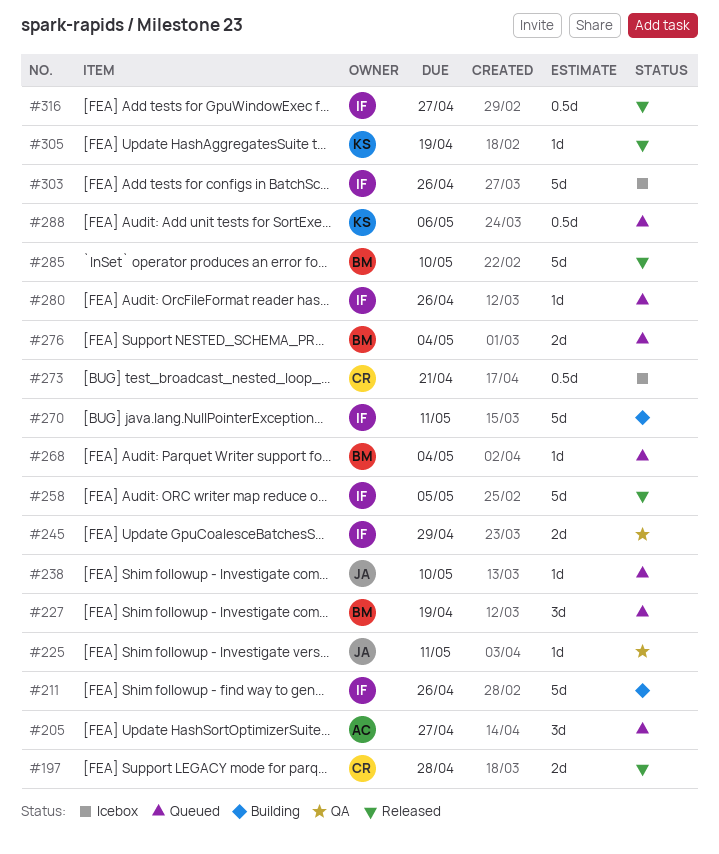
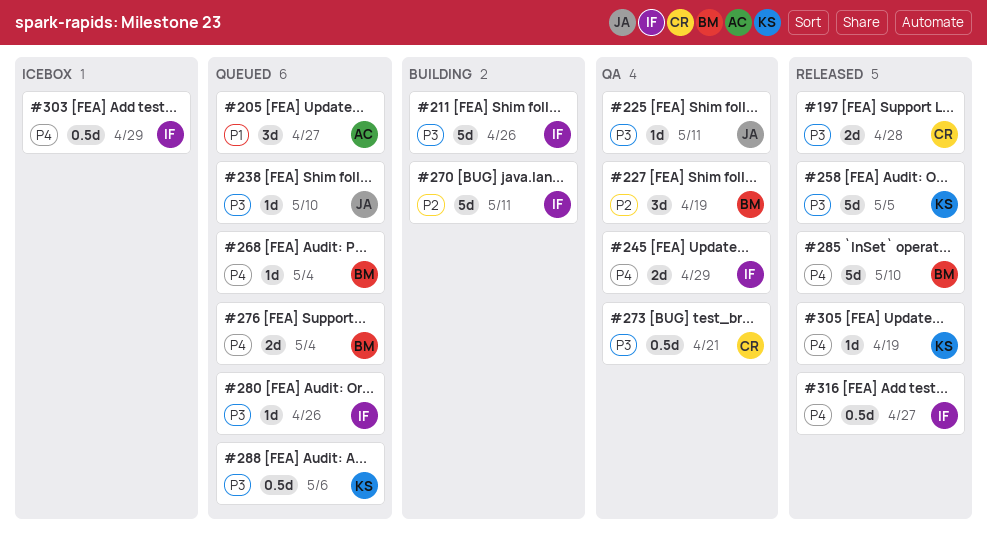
#227, status: Queued -> QA
#258, owner: IF -> KS
#273, status: Icebox -> QA
#303, estimate: 5d -> 0.5d
#303, due: Apr 26 -> Apr 29

